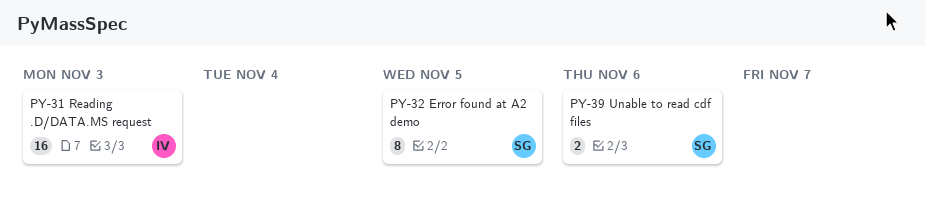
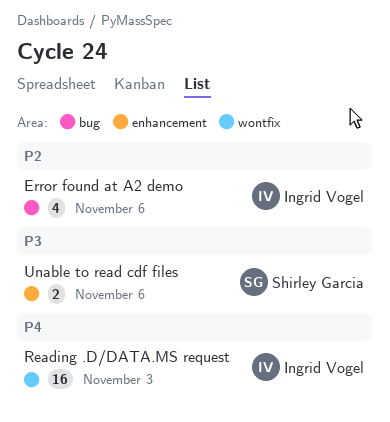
Error found at A2 demo, owner: Shirley Garcia -> Ingrid Vogel
Error found at A2 demo, estimate: 8 -> 4
Error found at A2 demo, due: Nov 5 -> Nov 6

